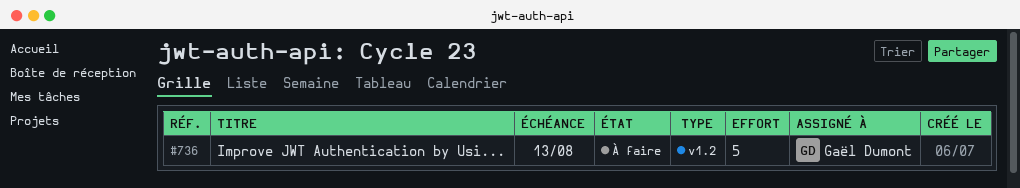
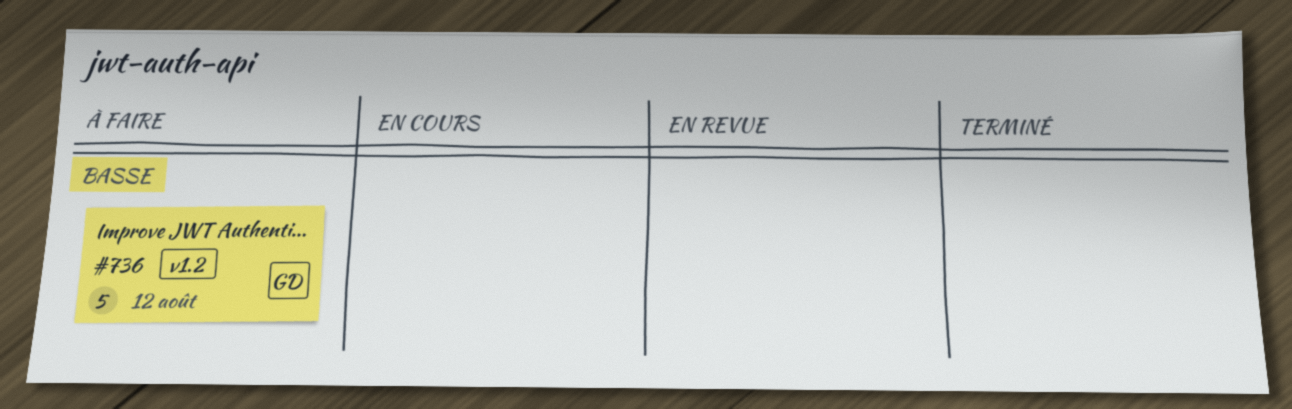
#736, due: Aug 13 -> Aug 12

